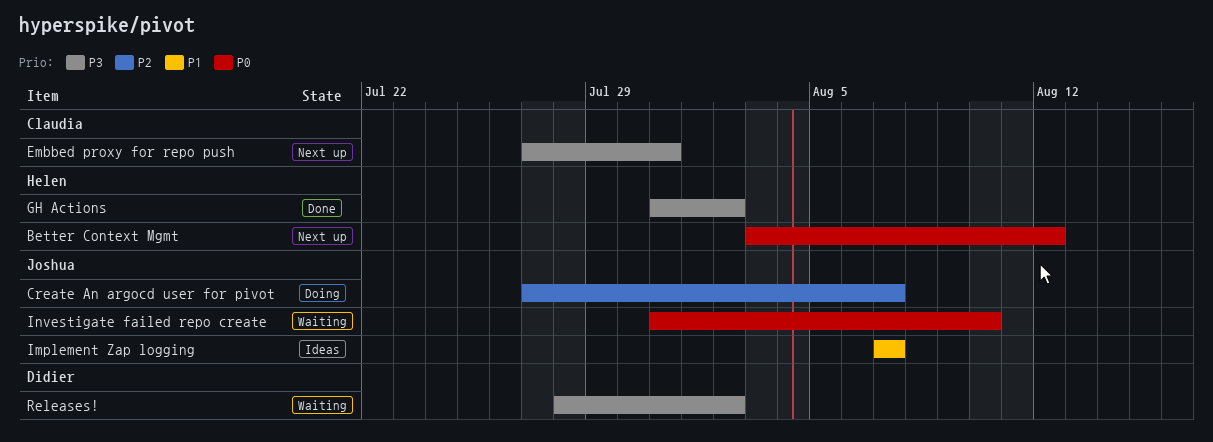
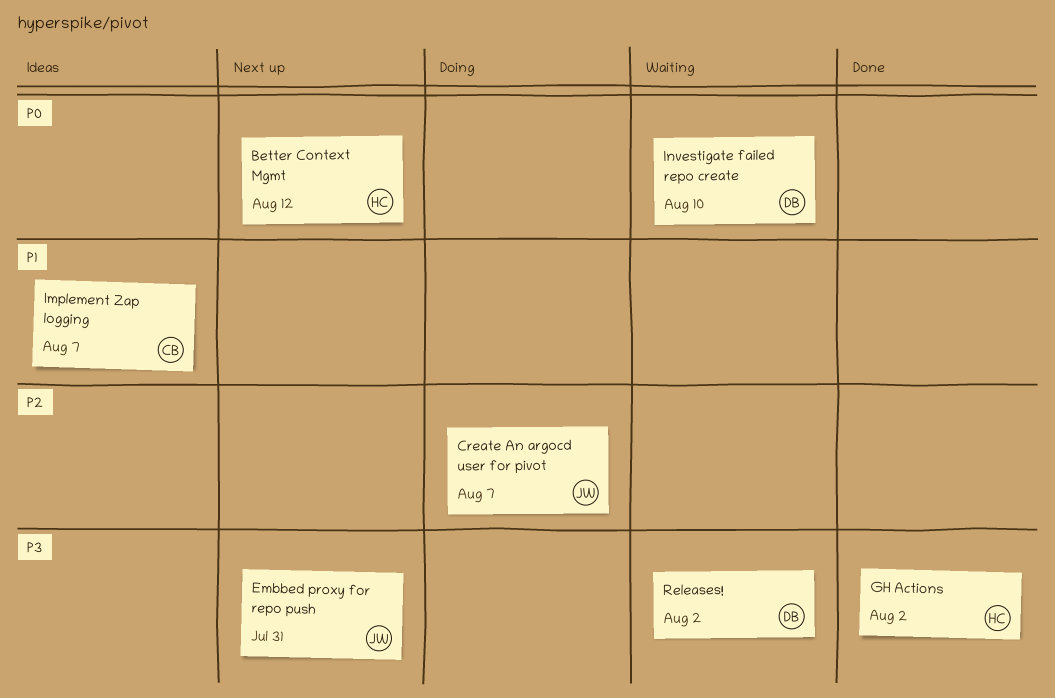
Embbed proxy for repo push, owner: Claudia -> Joshua
Implement Zap logging, owner: Joshua -> Claudia
Investigate failed repo create, owner: Joshua -> Didier

